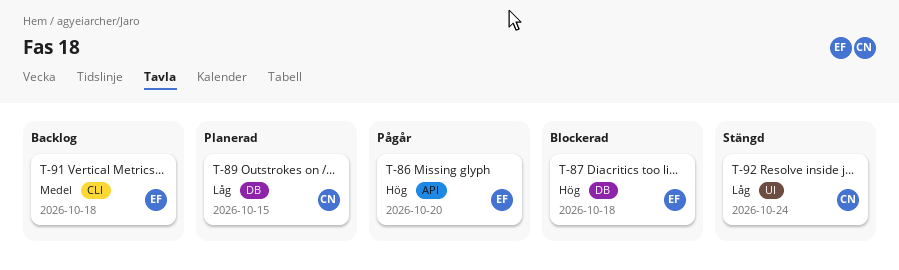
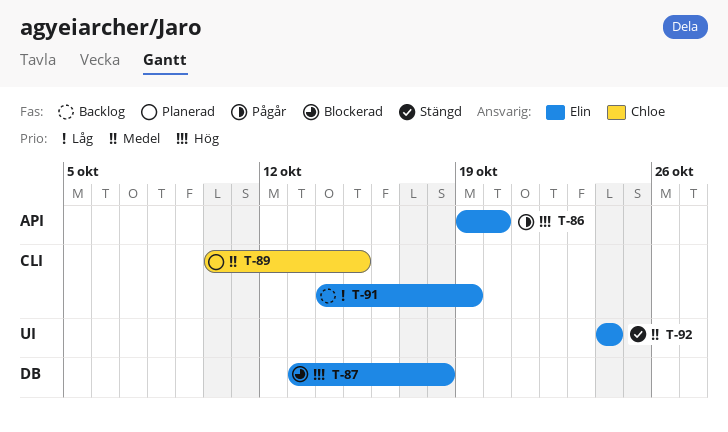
T-89, priority: Låg -> Medel
T-89, label: DB -> CLI
T-91, priority: Medel -> Låg
T-91, due: Oct 18 -> Oct 19
T-92, owner: Chloe -> Elin
T-92, priority: Låg -> Medel

